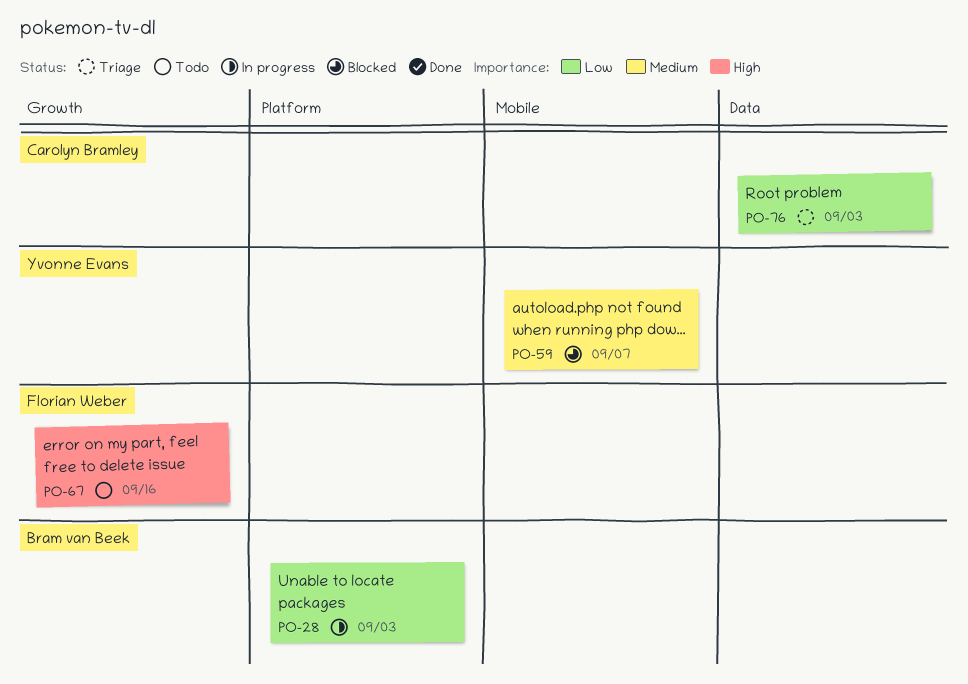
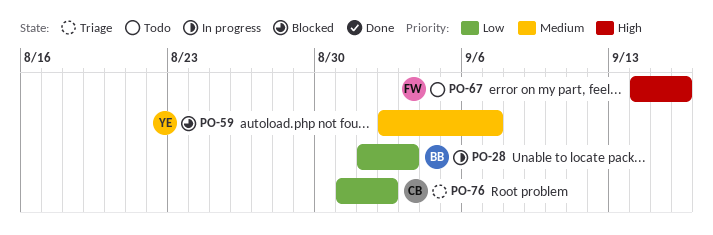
PO-76, due: Sep 3 -> Sep 2

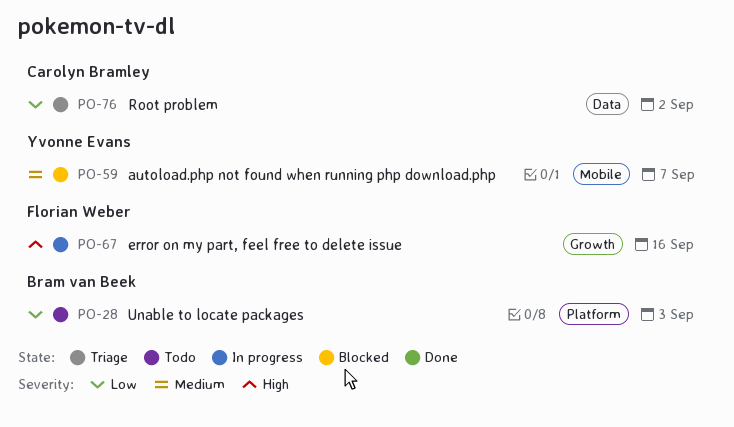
PO-28, status: In progress -> Todo
PO-67, status: Todo -> In progress

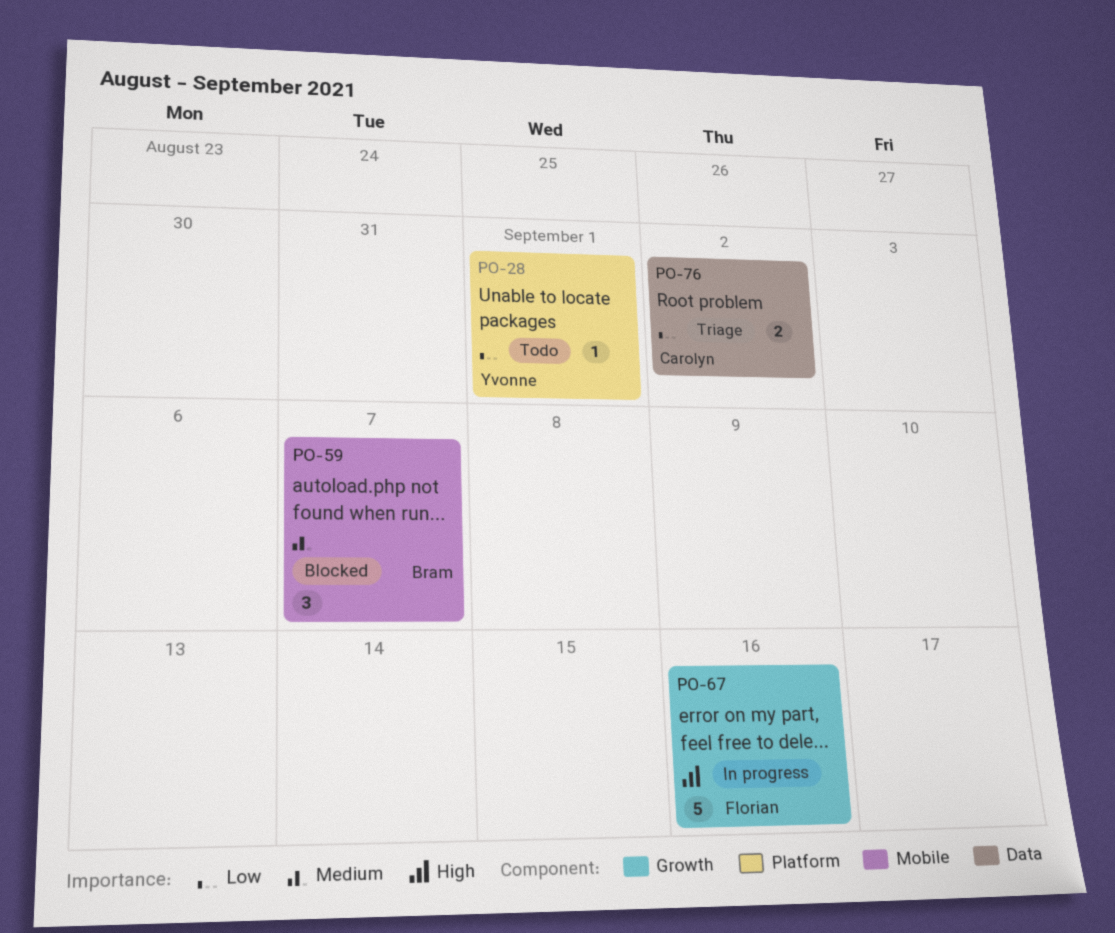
PO-28, owner: Bram van Beek -> Yvonne Evans
PO-28, due: Sep 3 -> Sep 1
PO-59, owner: Yvonne Evans -> Bram van Beek

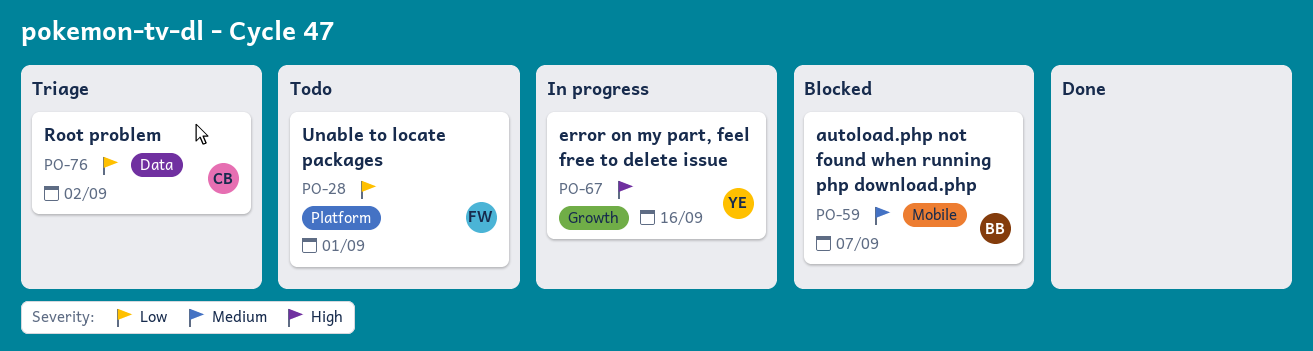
PO-28, owner: Yvonne -> Florian
PO-67, owner: Florian -> Yvonne

